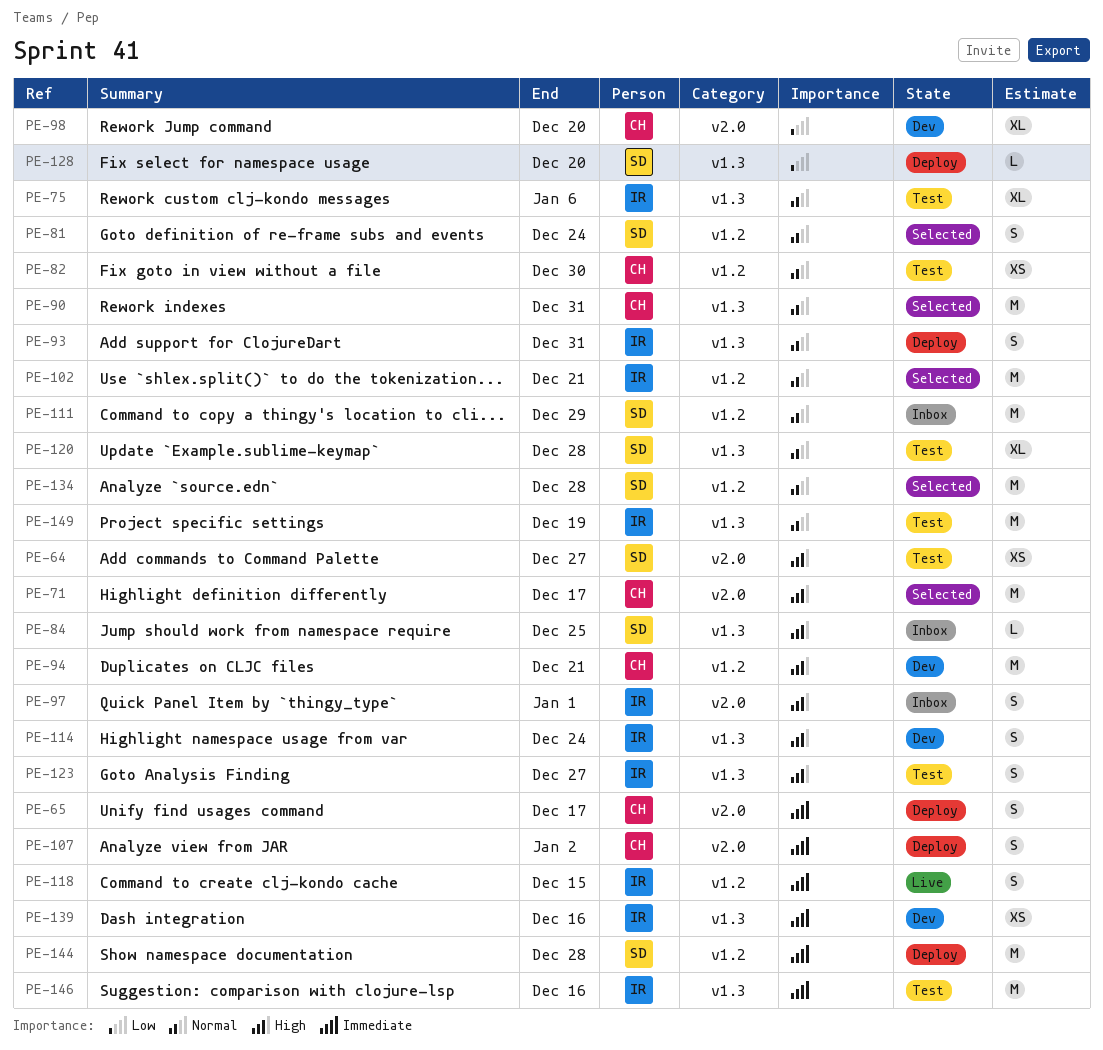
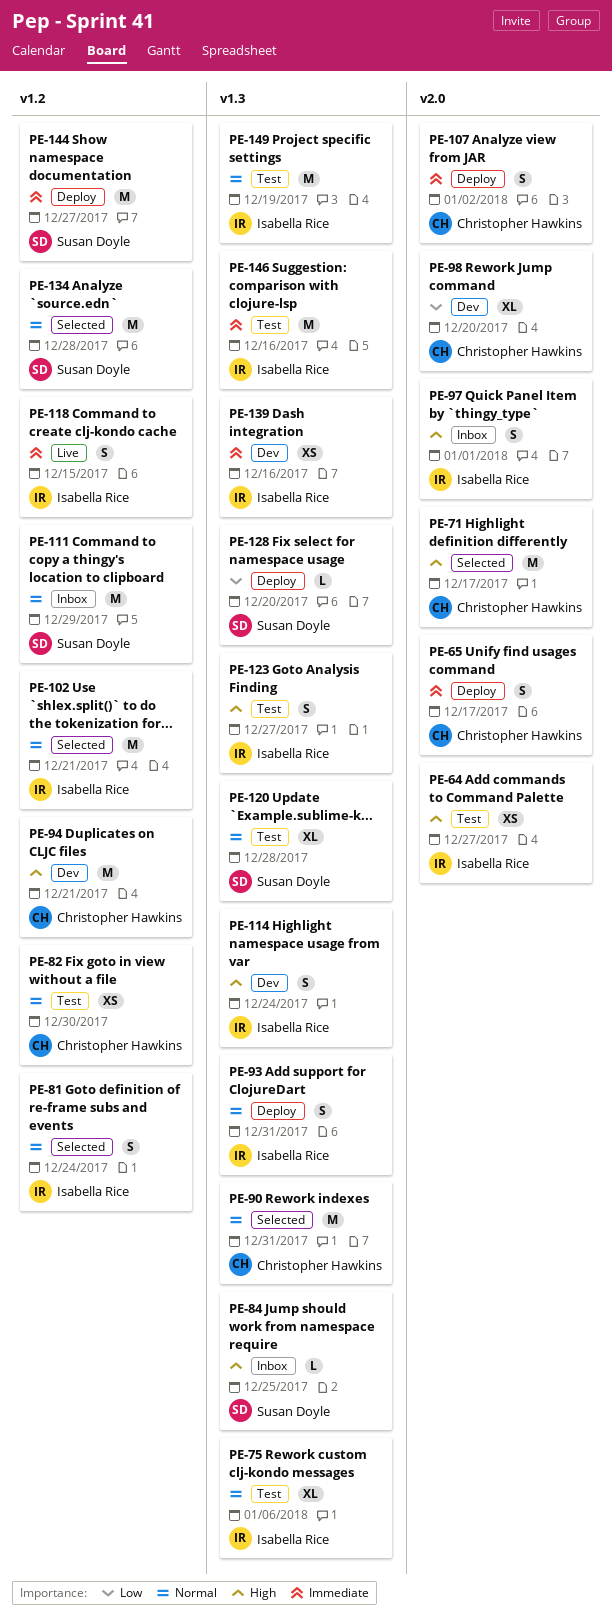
PE-64, owner: Susan Doyle -> Isabella Rice
PE-81, owner: Susan Doyle -> Isabella Rice
PE-144, due: Dec 28 -> Dec 27

